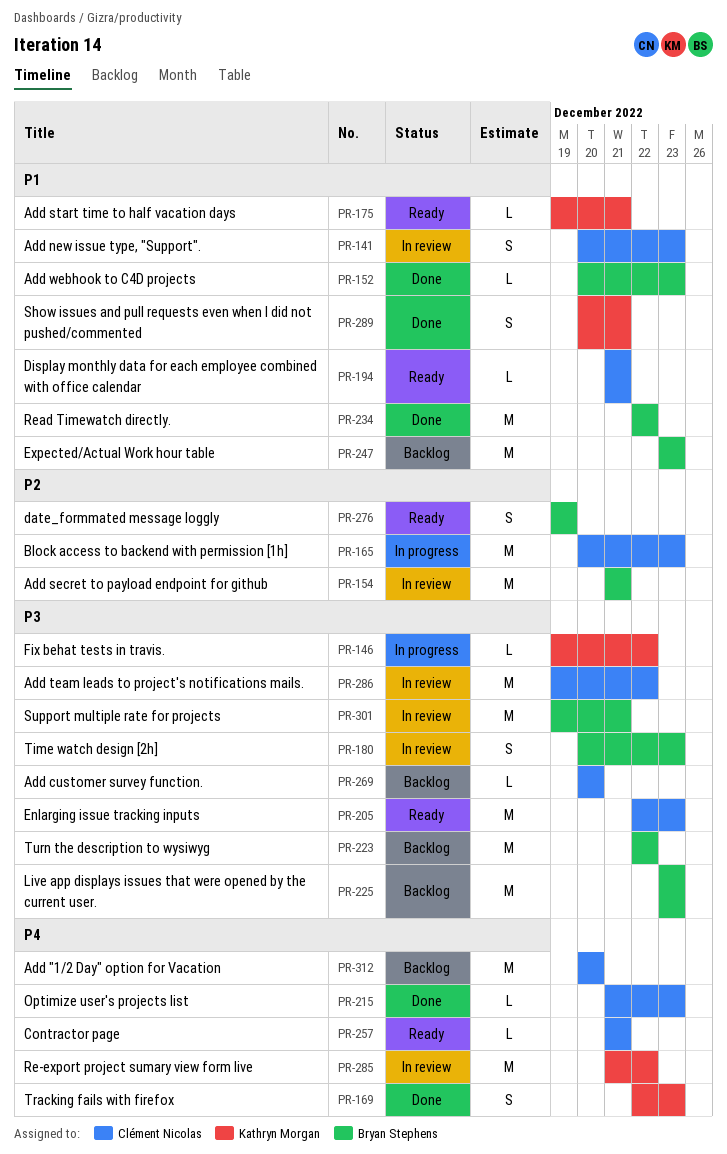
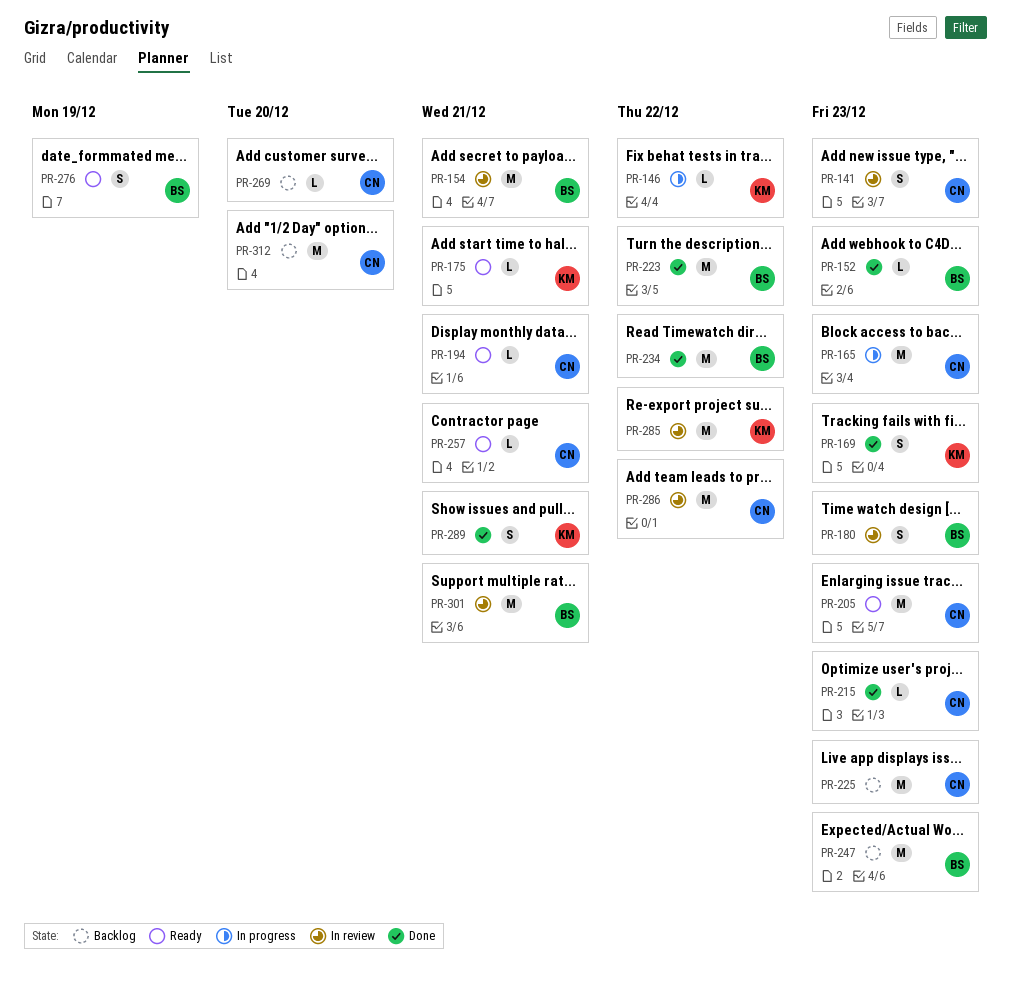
PR-223, status: Backlog -> Done
PR-225, owner: Bryan Stephens -> Clément Nicolas

